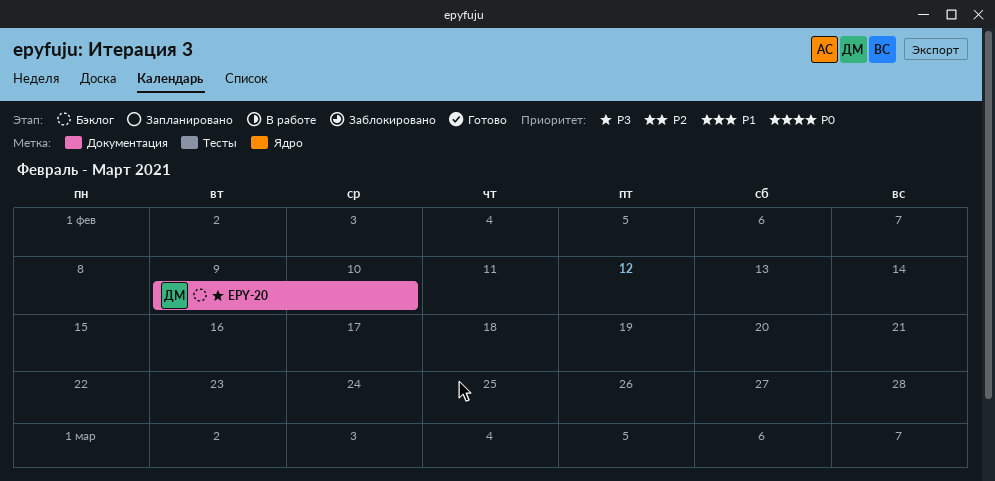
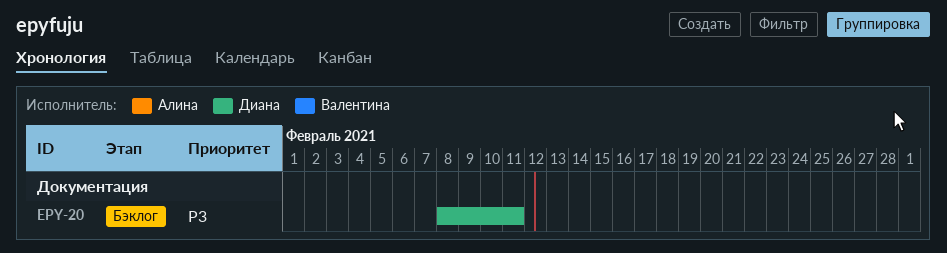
EPY-20, start: Feb 9 -> Feb 8
EPY-20, due: Feb 10 -> Feb 11

